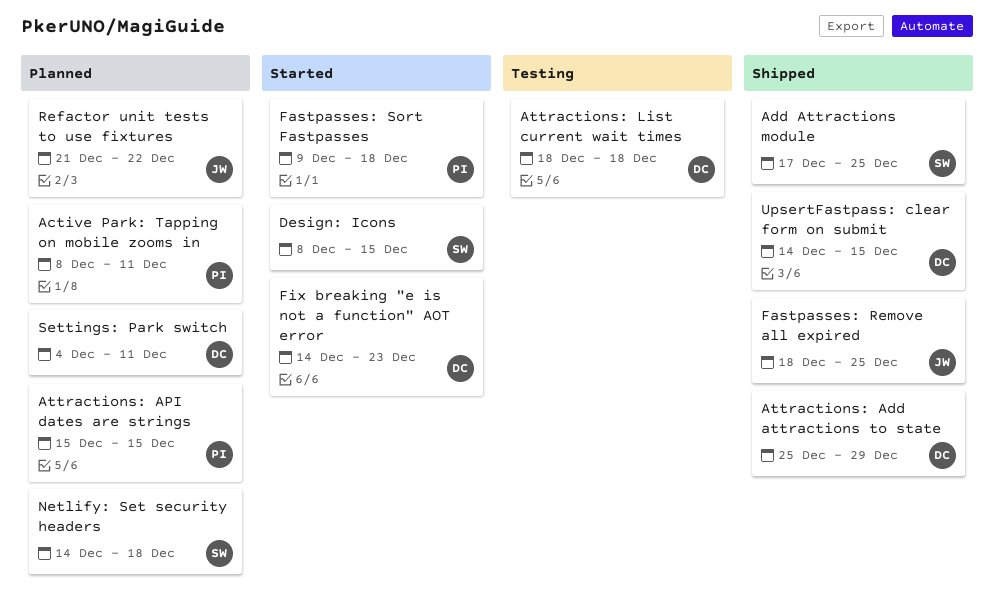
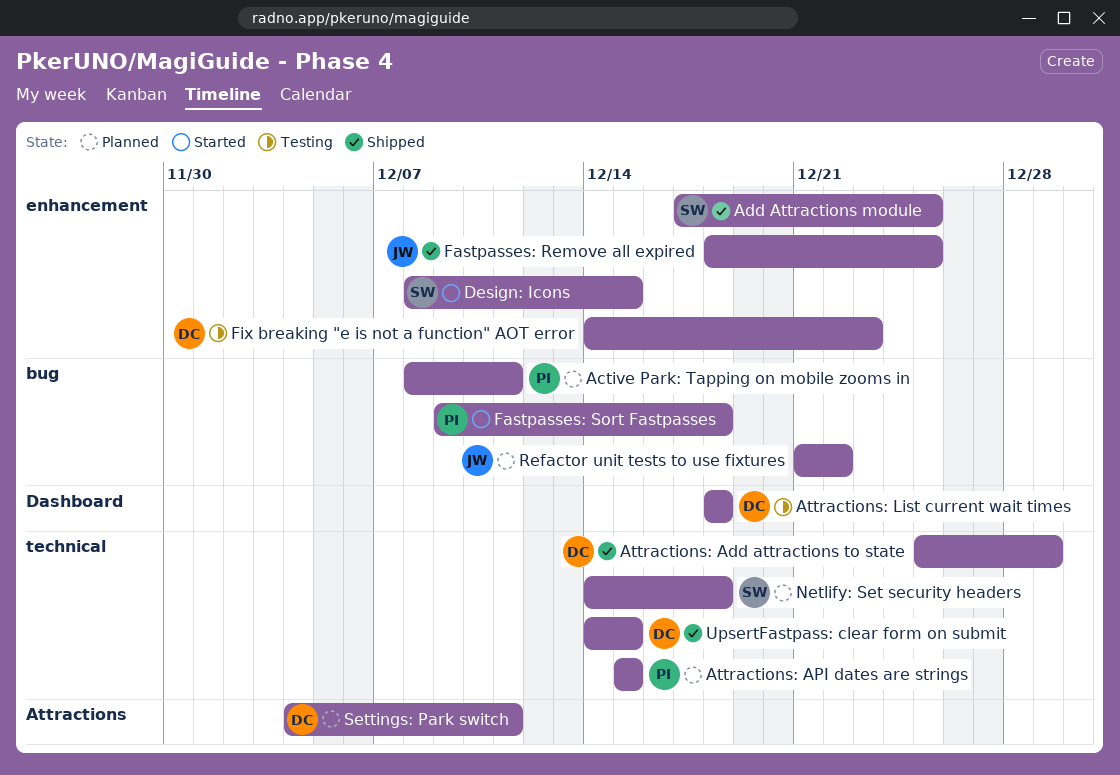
Fix breaking "e is not a function" AOT error, status: Started -> Testing

